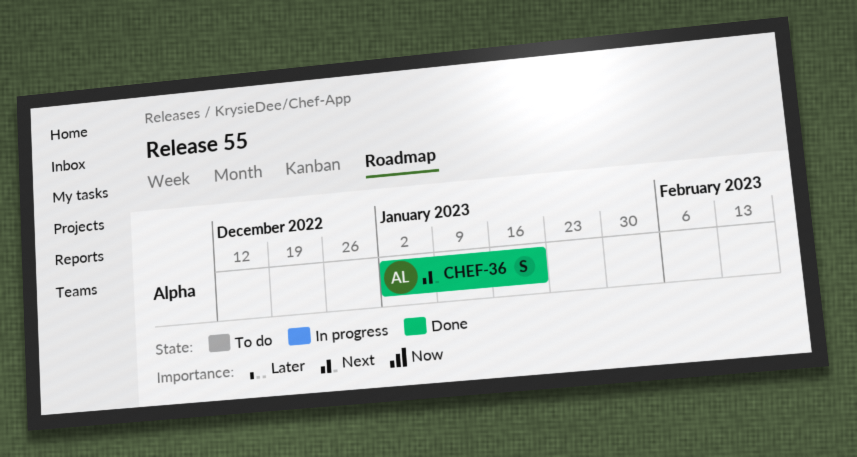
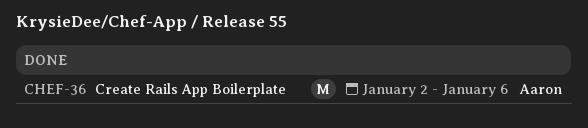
CHEF-36, estimate: S -> M
CHEF-36, due: Jan 20 -> Jan 6

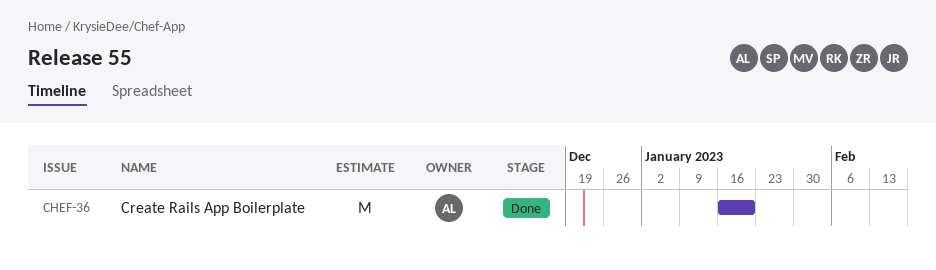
CHEF-36, start: Jan 2 -> Jan 16
CHEF-36, due: Jan 6 -> Jan 20

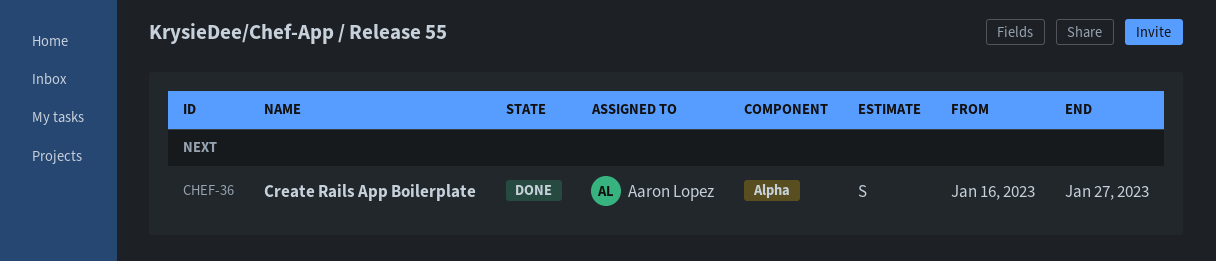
CHEF-36, estimate: M -> S
CHEF-36, due: Jan 20 -> Jan 27

